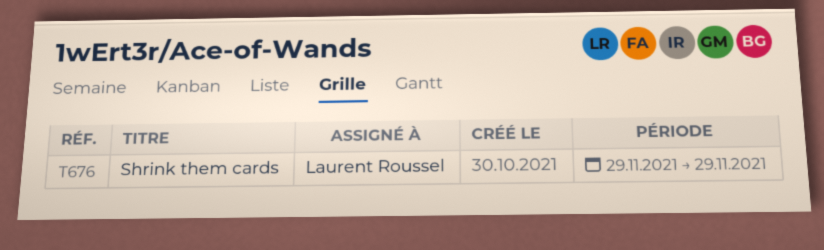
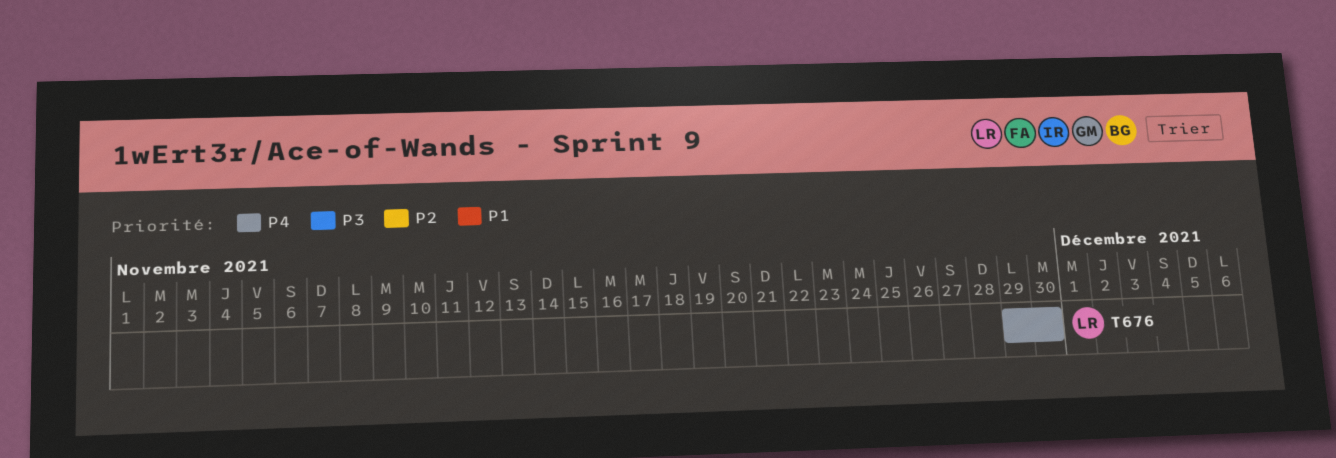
T676, due: Nov 29 -> Nov 30

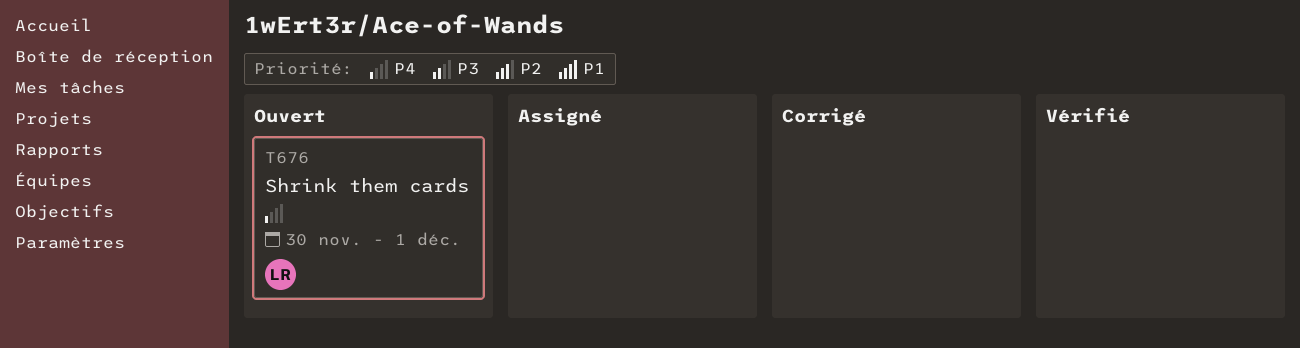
T676, start: Nov 29 -> Nov 30
T676, due: Nov 30 -> Dec 1

